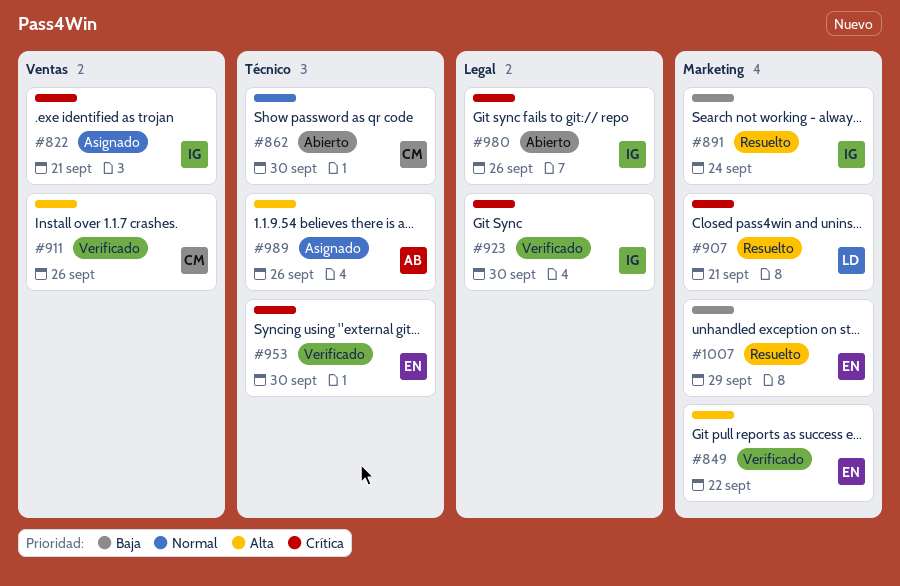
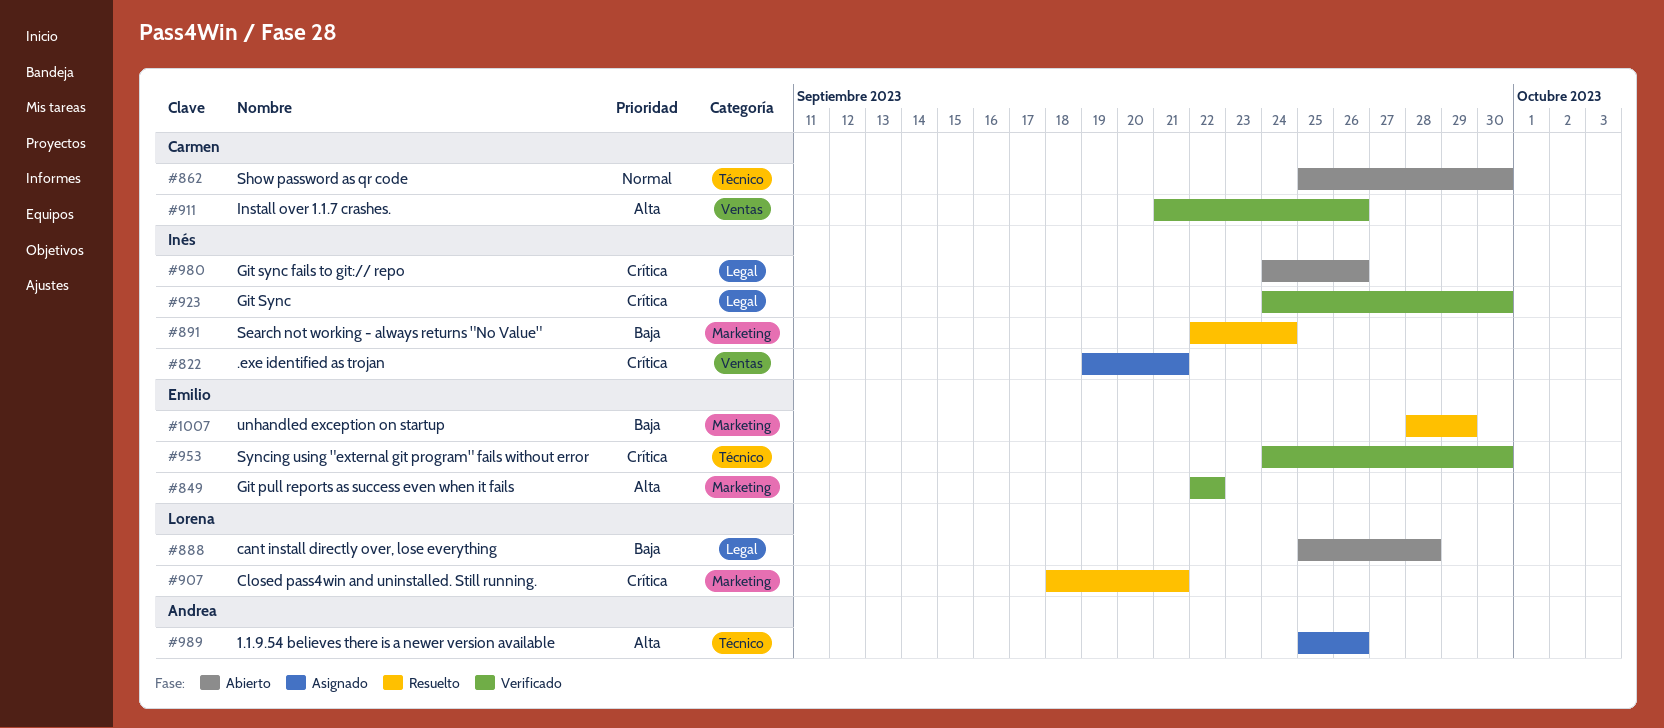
#888: none -> present

